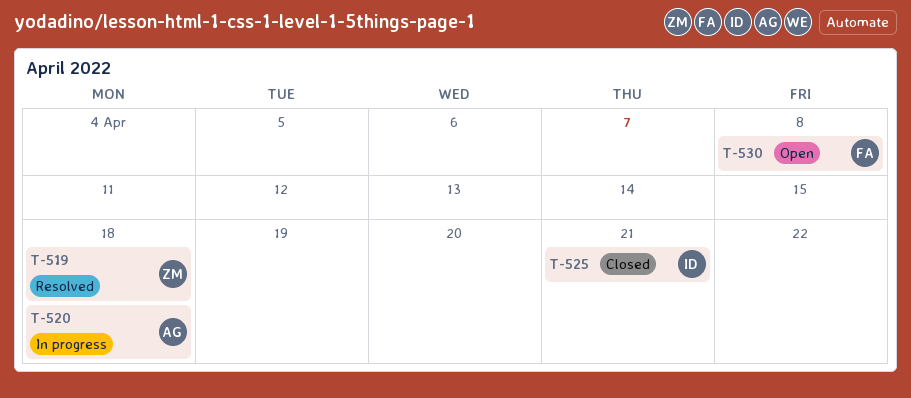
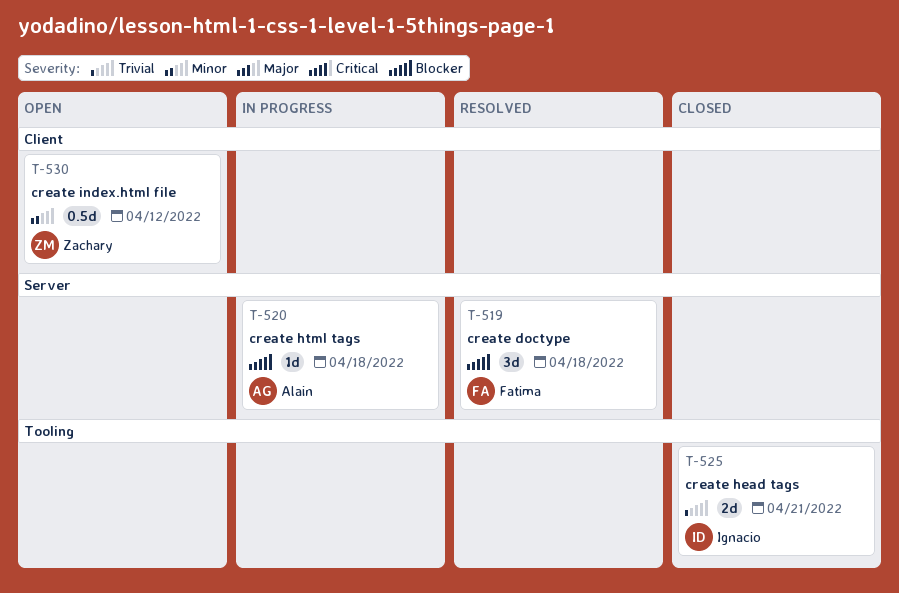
T-519, owner: Zachary -> Fatima
T-530, owner: Fatima -> Zachary
T-530, due: Apr 8 -> Apr 12

